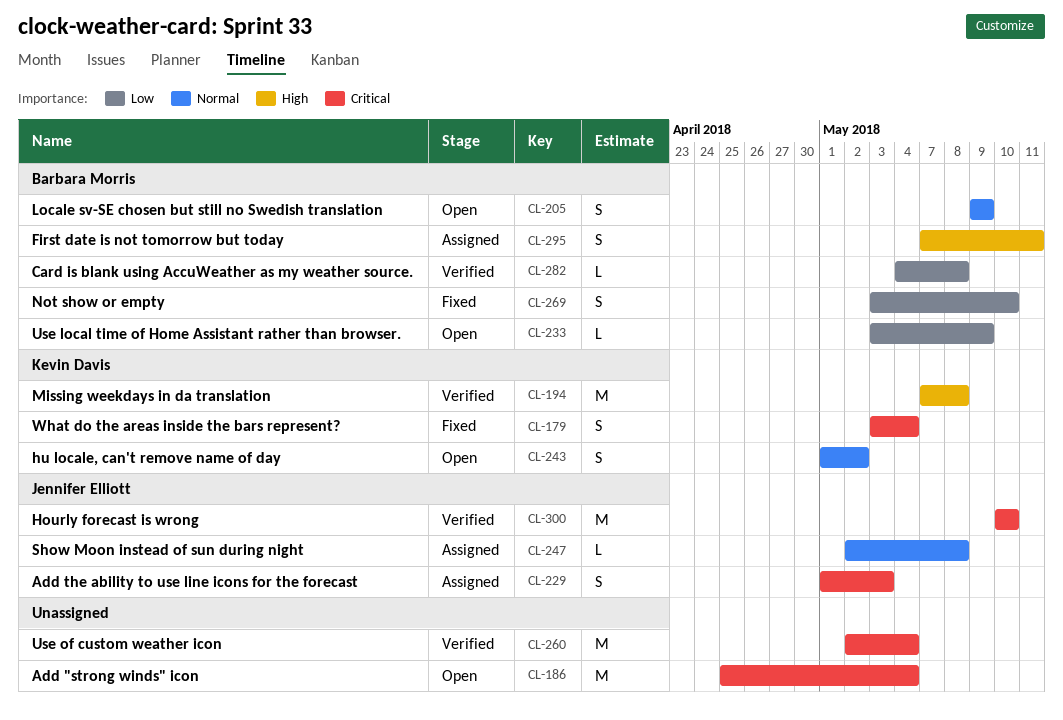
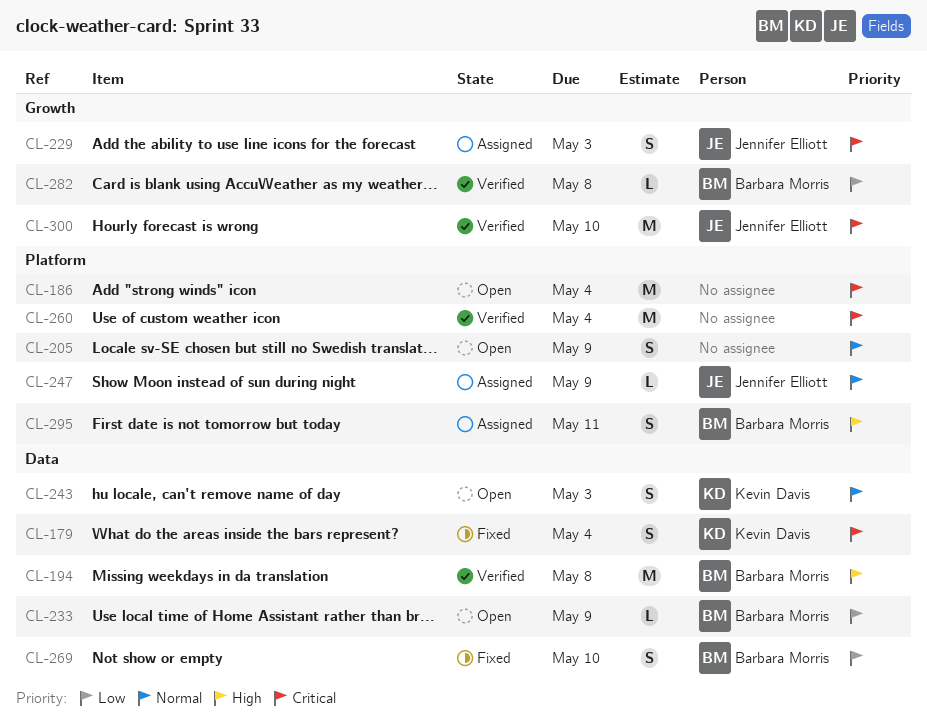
CL-194, owner: Kevin Davis -> Barbara Morris
CL-205, owner: Barbara Morris -> none
CL-243, due: May 2 -> May 3
CL-247, due: May 8 -> May 9

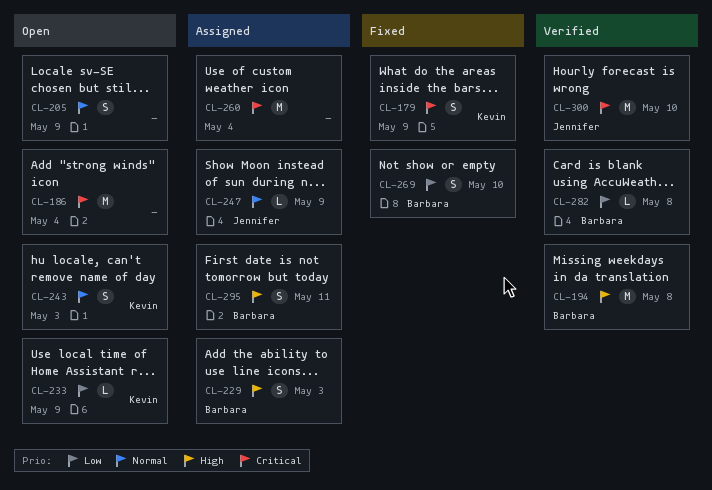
CL-179, due: May 4 -> May 9
CL-229, owner: Jennifer Elliott -> Barbara Morris
CL-229, priority: Critical -> High
CL-233, owner: Barbara Morris -> Kevin Davis
CL-260, status: Verified -> Assigned

